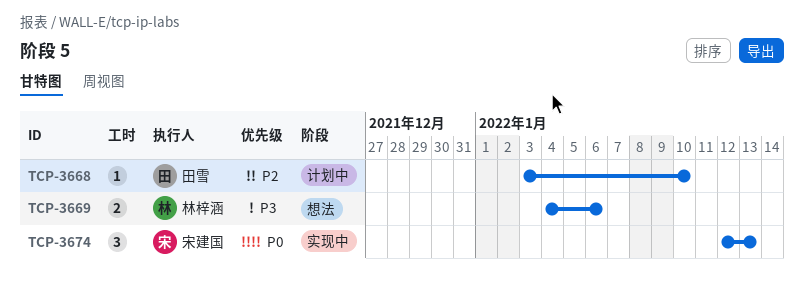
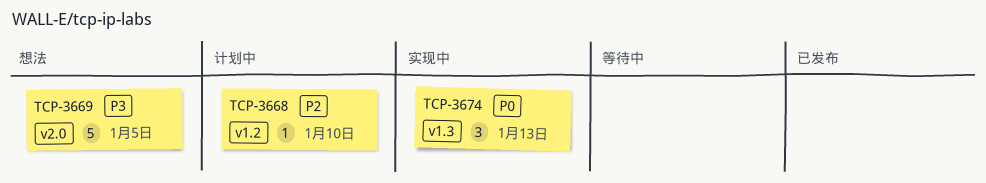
TCP-3669, estimate: 2 -> 5
TCP-3669, due: Jan 6 -> Jan 5

